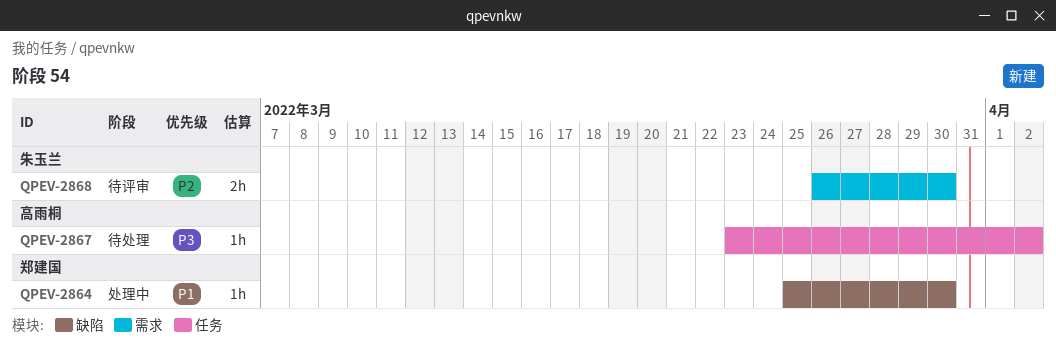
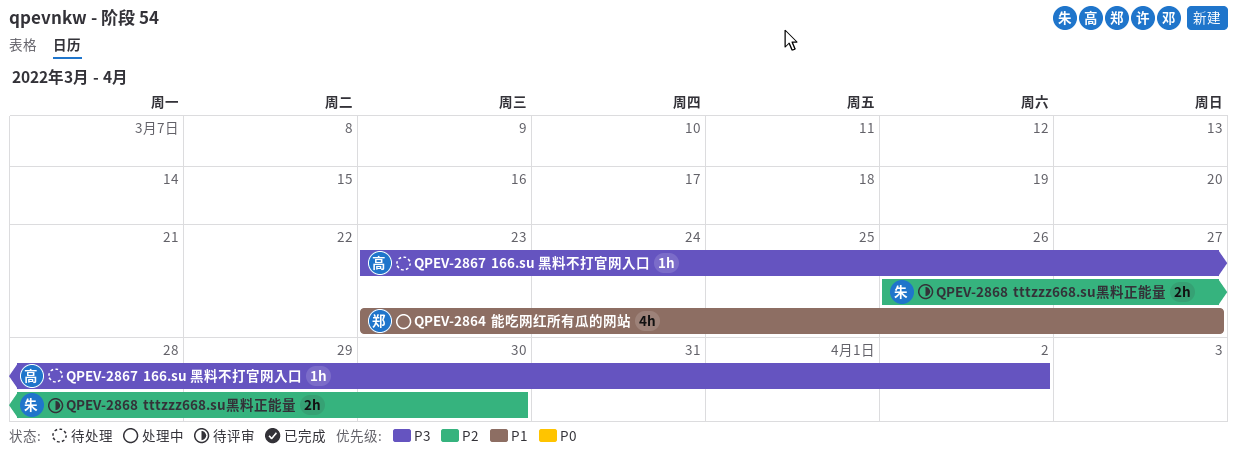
QPEV-2864, estimate: 1h -> 4h
QPEV-2864, start: Mar 25 -> Mar 23
QPEV-2864, due: Mar 30 -> Mar 27

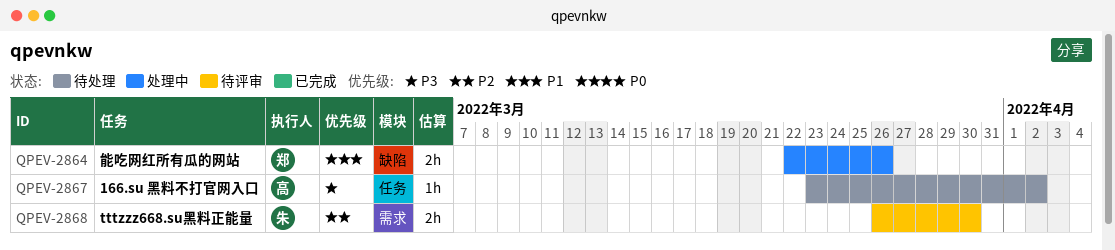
QPEV-2864, estimate: 4h -> 2h
QPEV-2864, start: Mar 23 -> Mar 22
QPEV-2864, due: Mar 27 -> Mar 26

